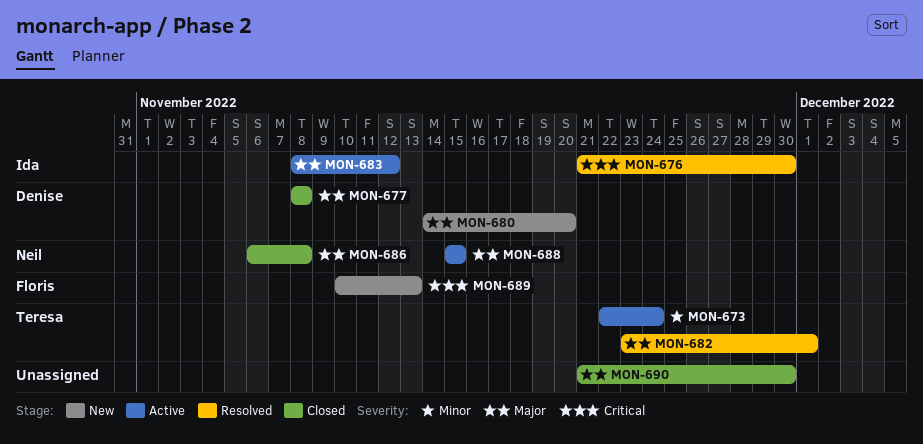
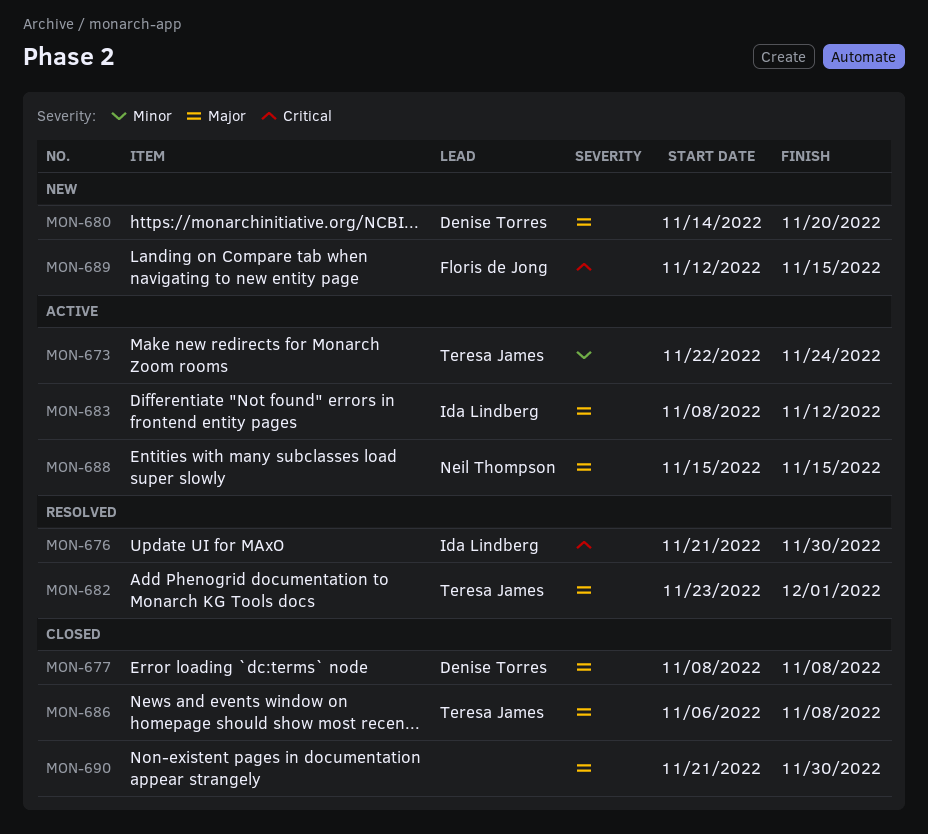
MON-686, owner: Neil Thompson -> Teresa James
MON-689, start: Nov 10 -> Nov 12
MON-689, due: Nov 13 -> Nov 15

